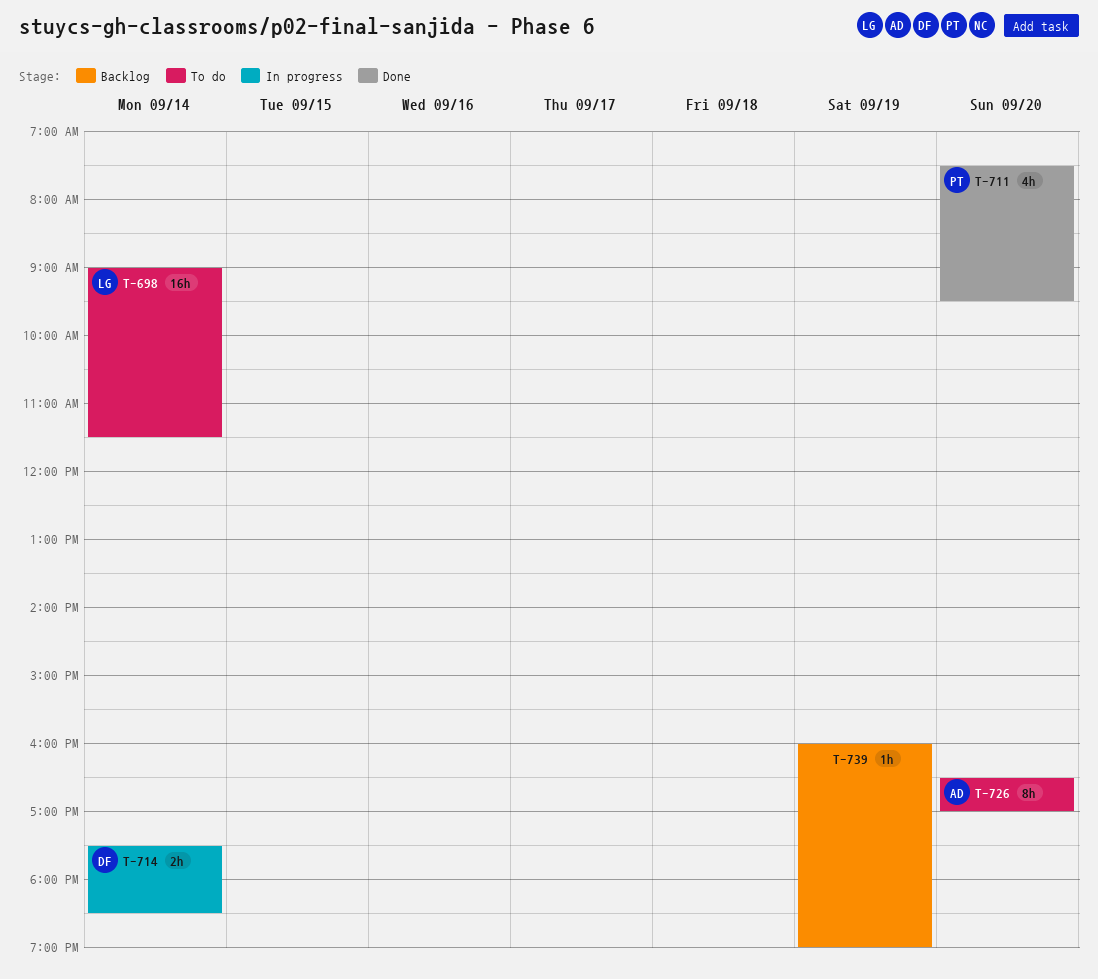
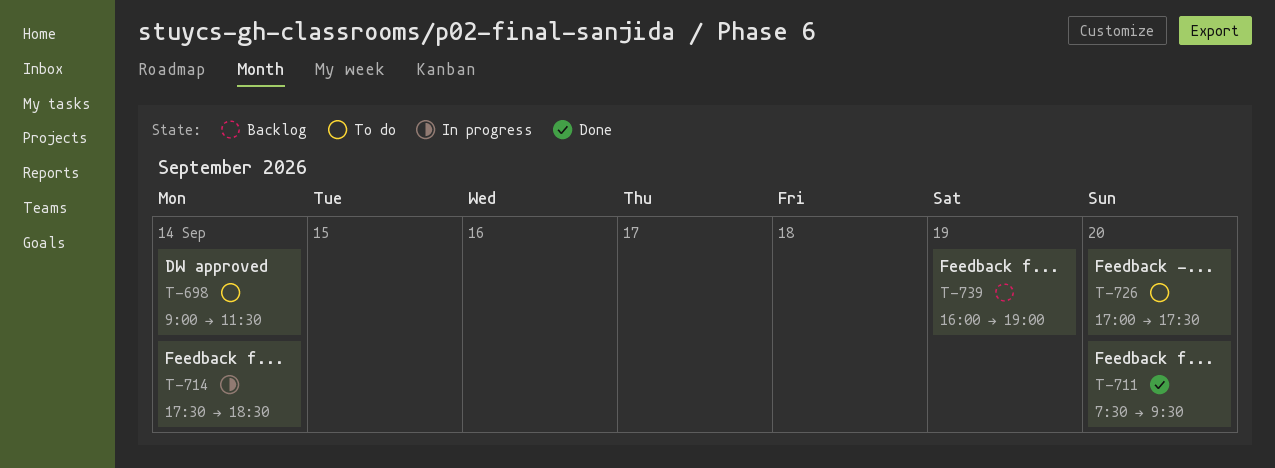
T-726, begins: 16:30 -> 17:00
T-726, ends: 17:00 -> 17:30

